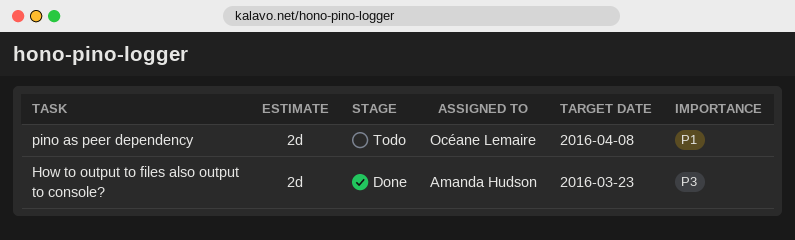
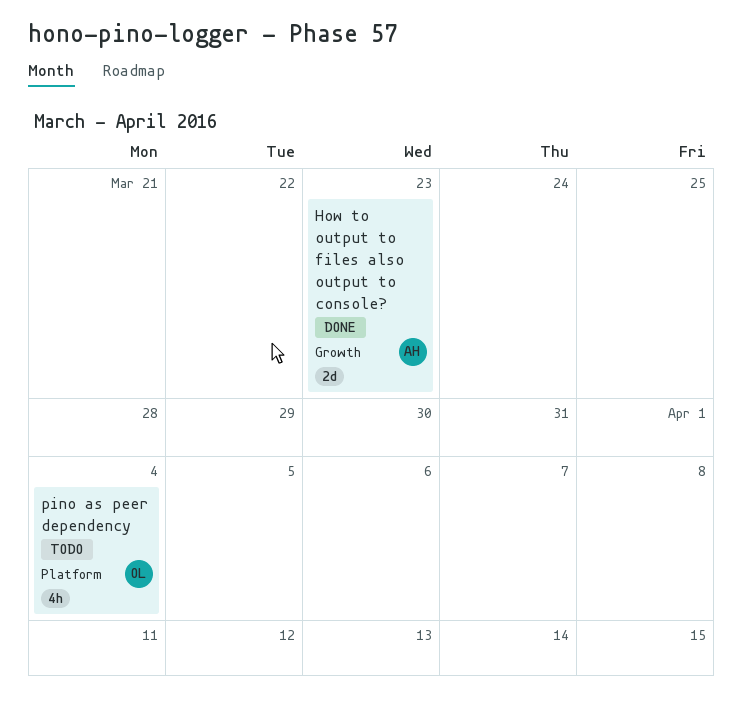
pino as peer dependency, estimate: 2d -> 4h
pino as peer dependency, due: Apr 8 -> Apr 4

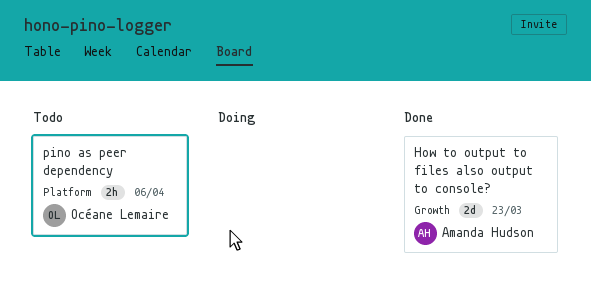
pino as peer dependency, estimate: 4h -> 2h
pino as peer dependency, due: Apr 4 -> Apr 6

